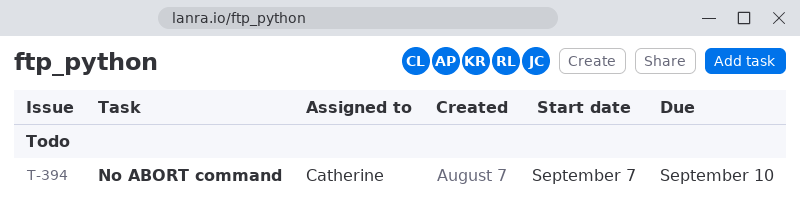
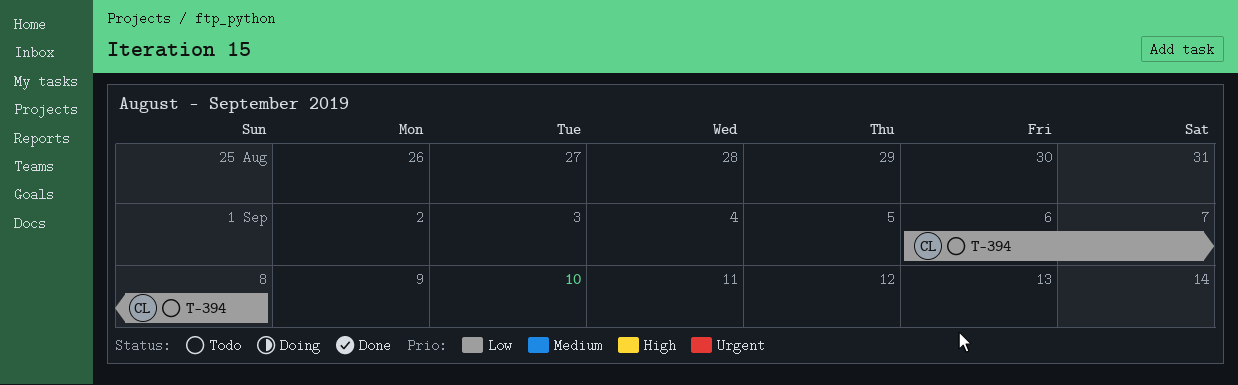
T-394, start: Sep 7 -> Sep 6
T-394, due: Sep 10 -> Sep 8

